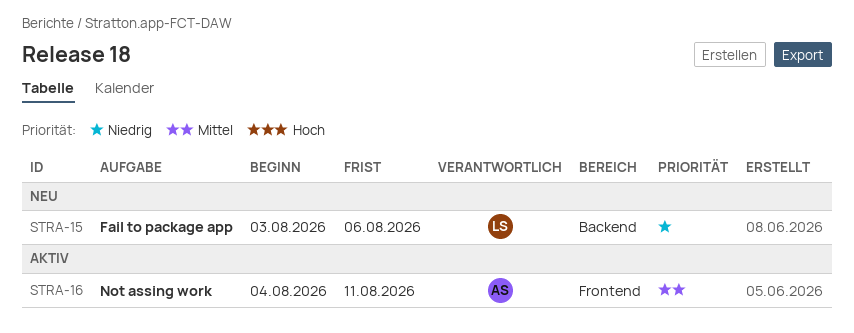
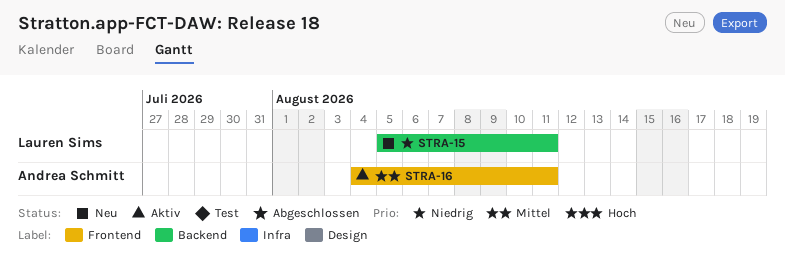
STRA-15, start: Aug 3 -> Aug 5
STRA-15, due: Aug 6 -> Aug 11

